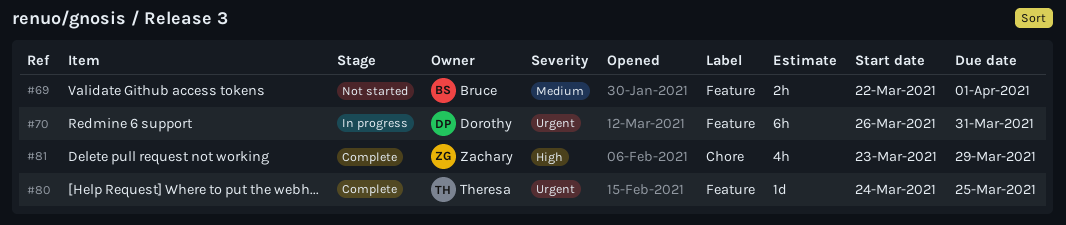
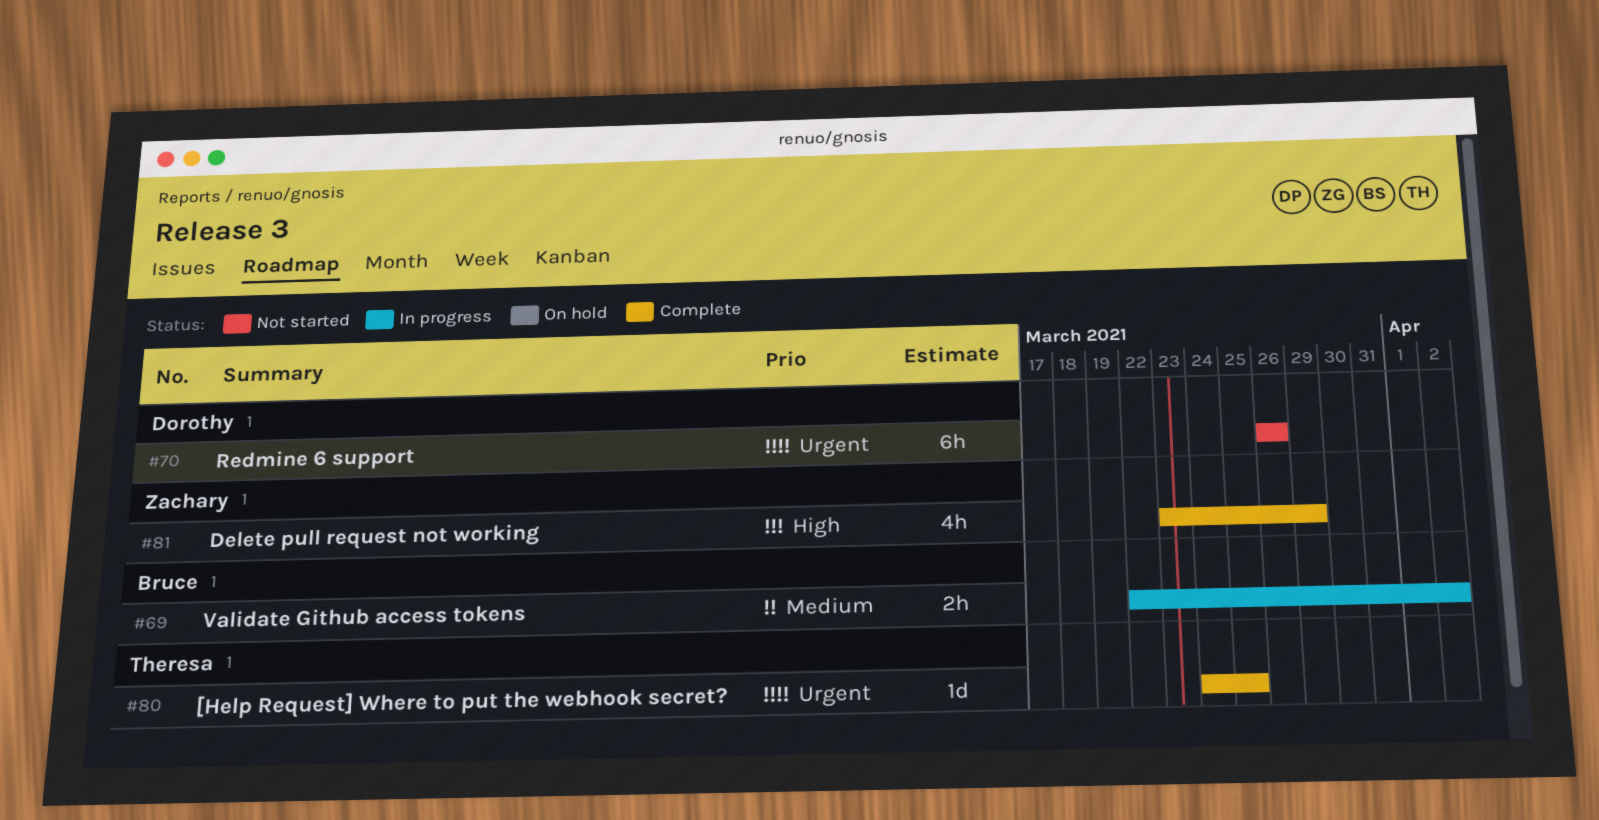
#69, status: Not started -> In progress
#69, due: Apr 1 -> Apr 2
#70, status: In progress -> Not started
#70, due: Mar 31 -> Mar 26

